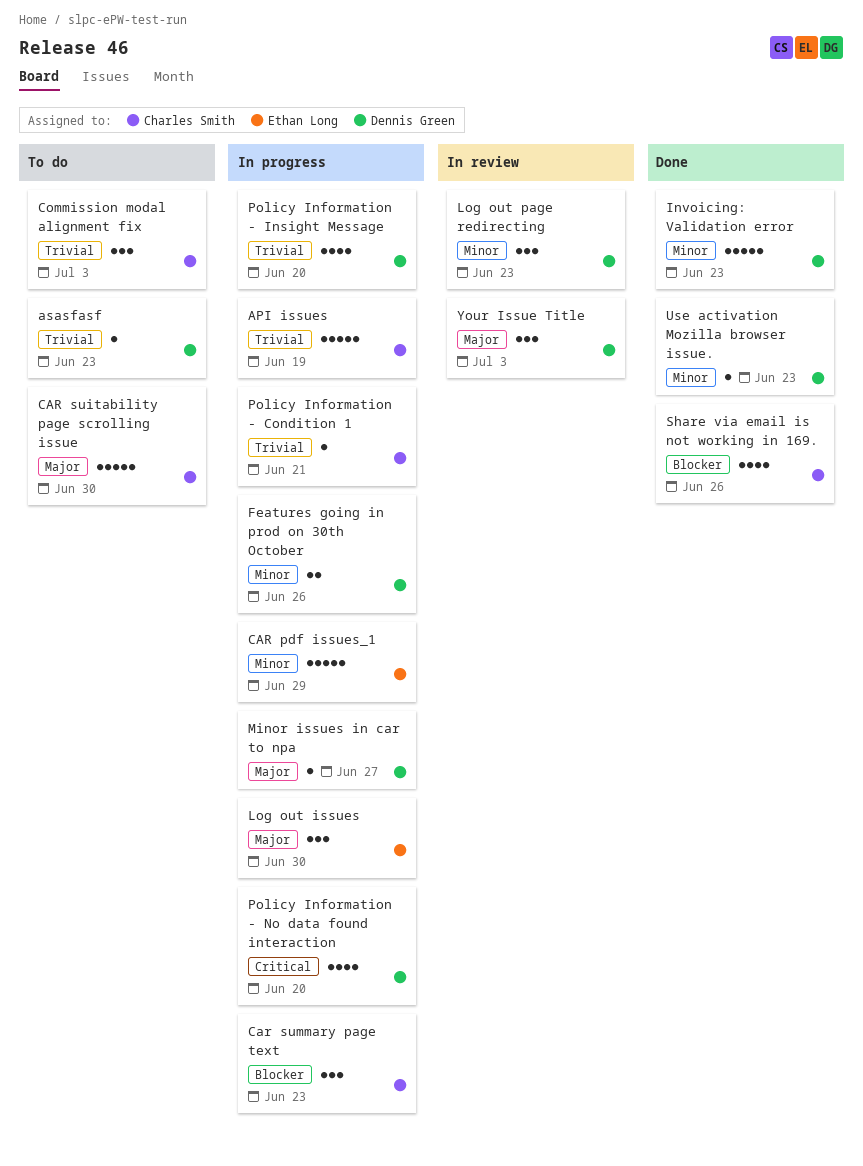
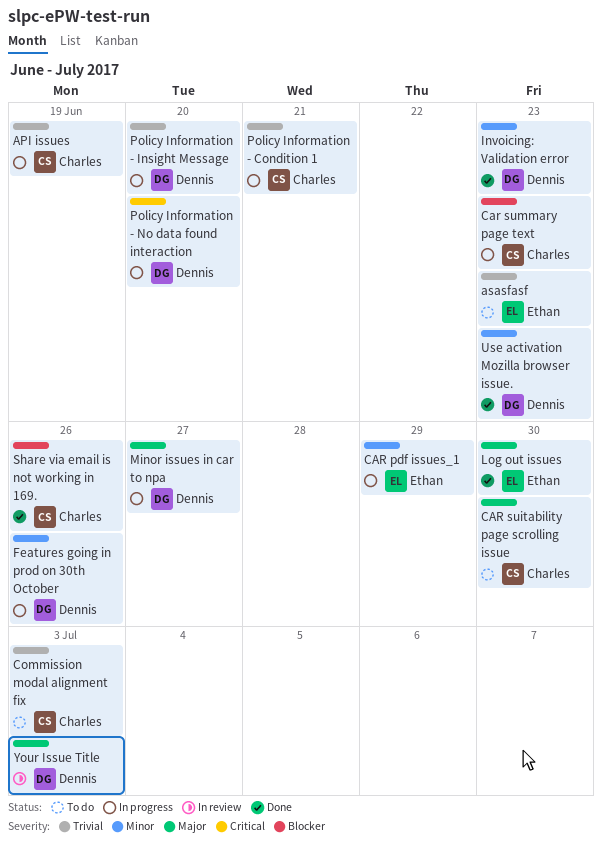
asasfasf, owner: Dennis Green -> Ethan Long
Log out issues, status: In progress -> Done
Log out page redirecting: present -> none

